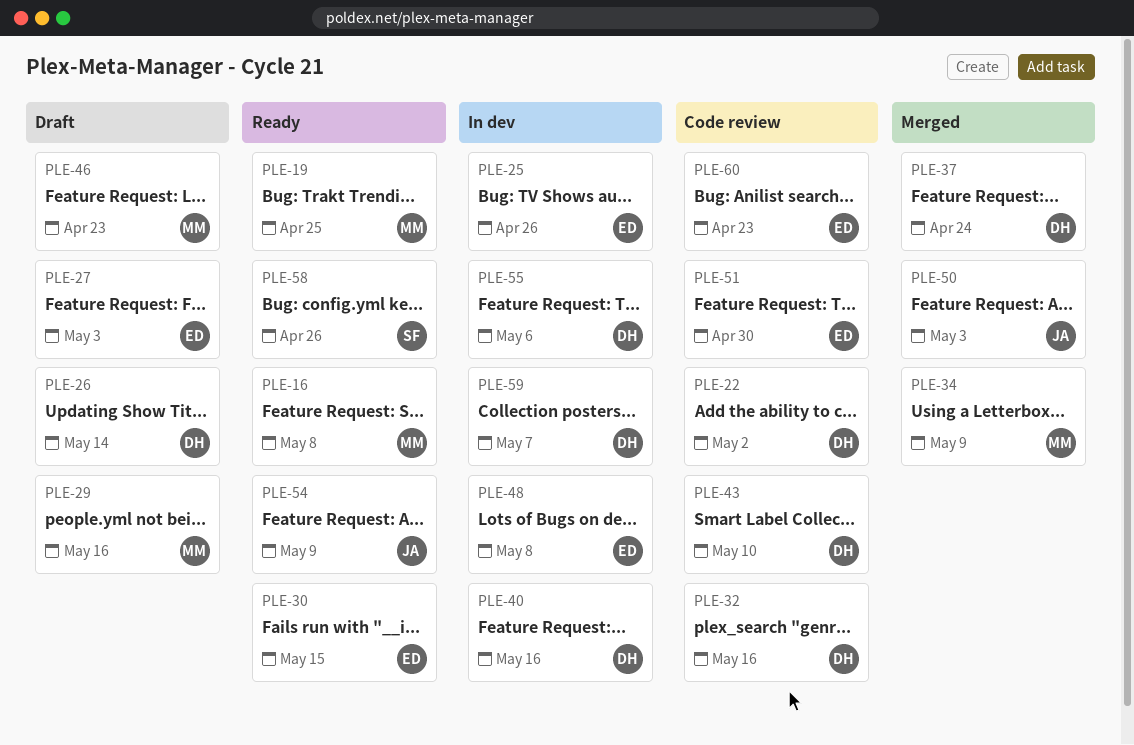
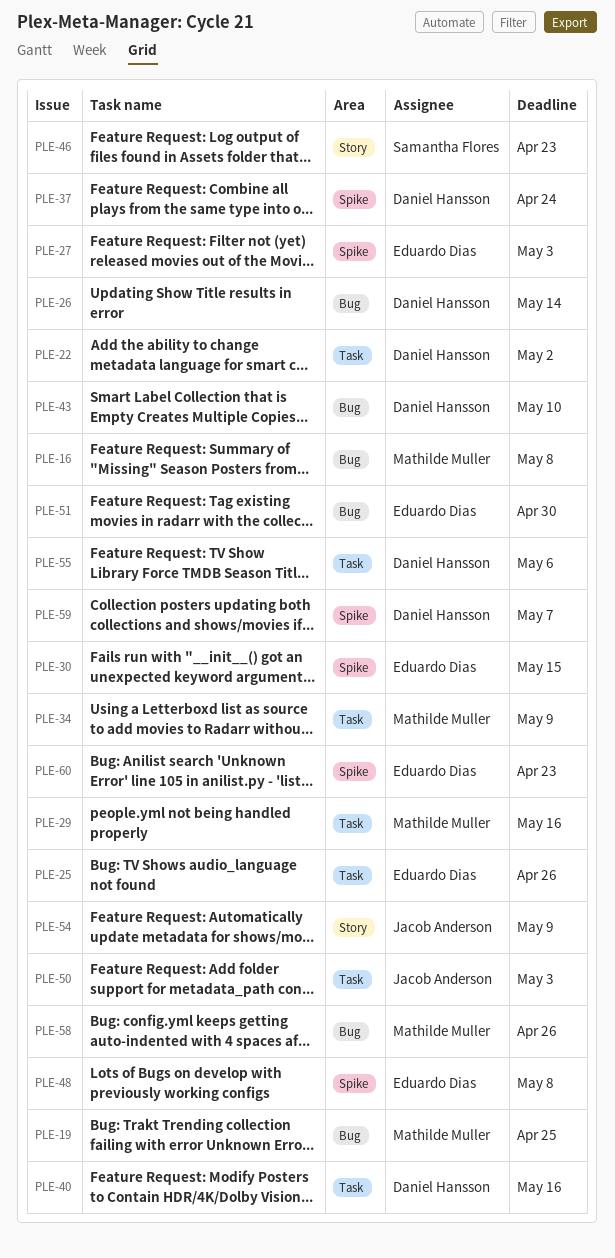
PLE-32: present -> none
PLE-46, owner: Mathilde Muller -> Samantha Flores
PLE-58, owner: Samantha Flores -> Mathilde Muller

